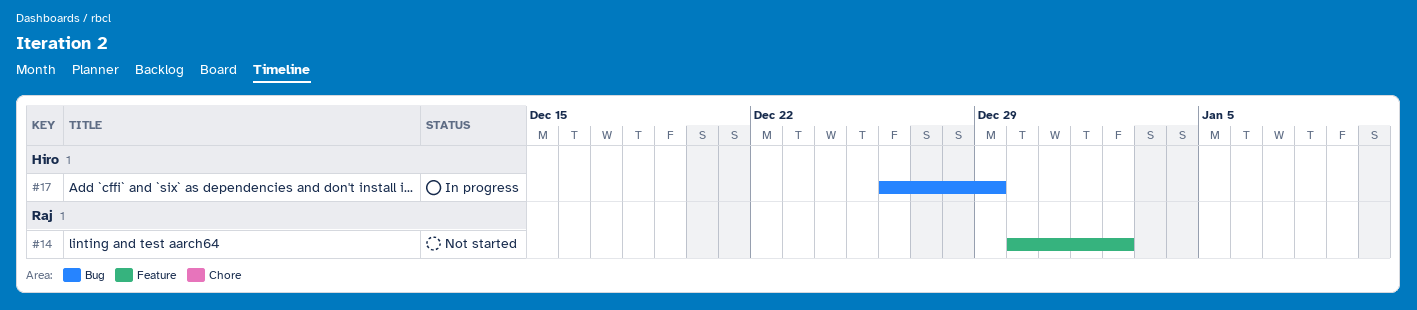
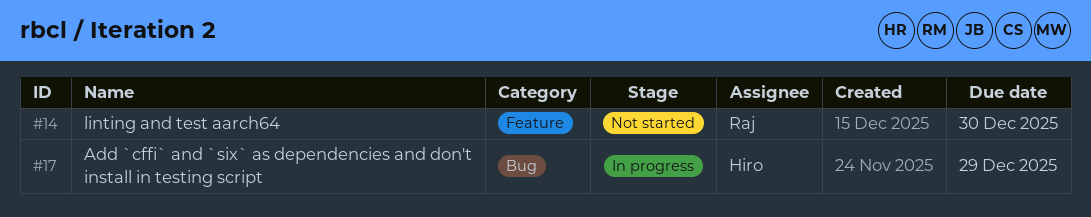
#14, due: Jan 2 -> Dec 30

